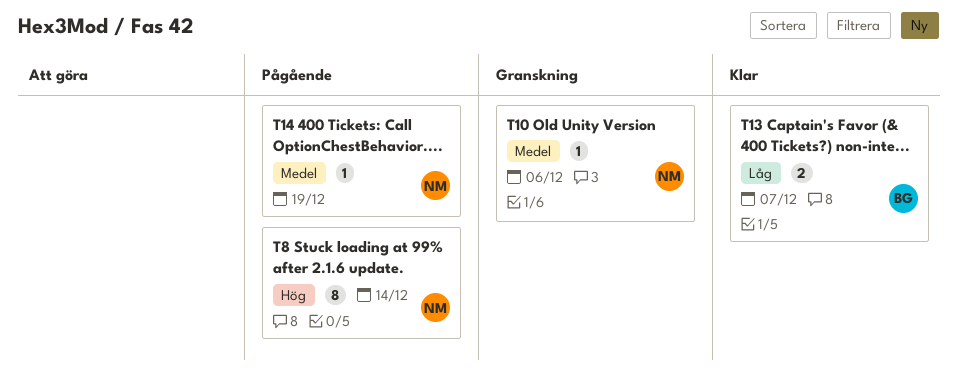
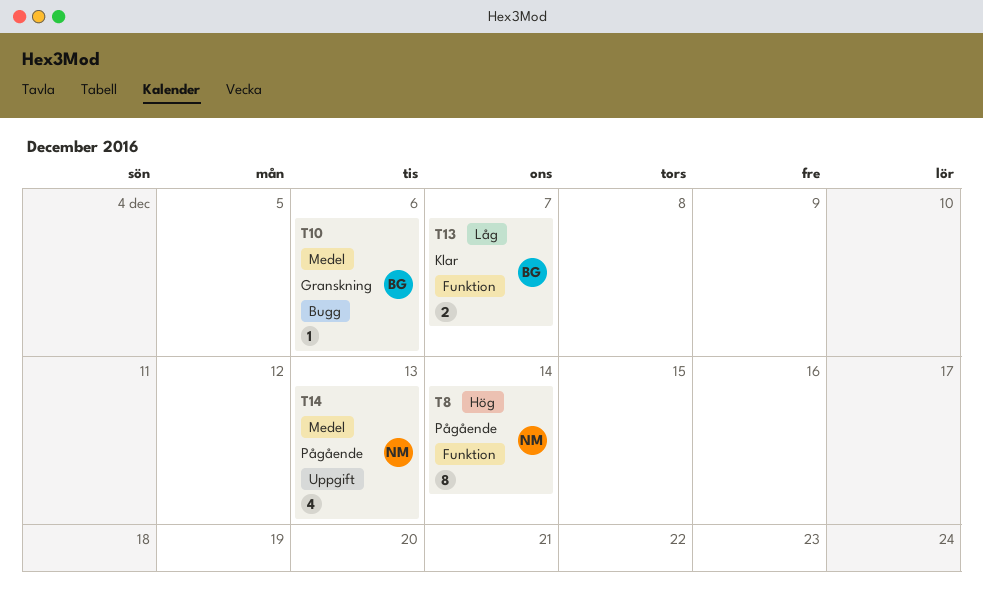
T10, owner: NM -> BG
T14, estimate: 1 -> 4
T14, due: Dec 19 -> Dec 13

